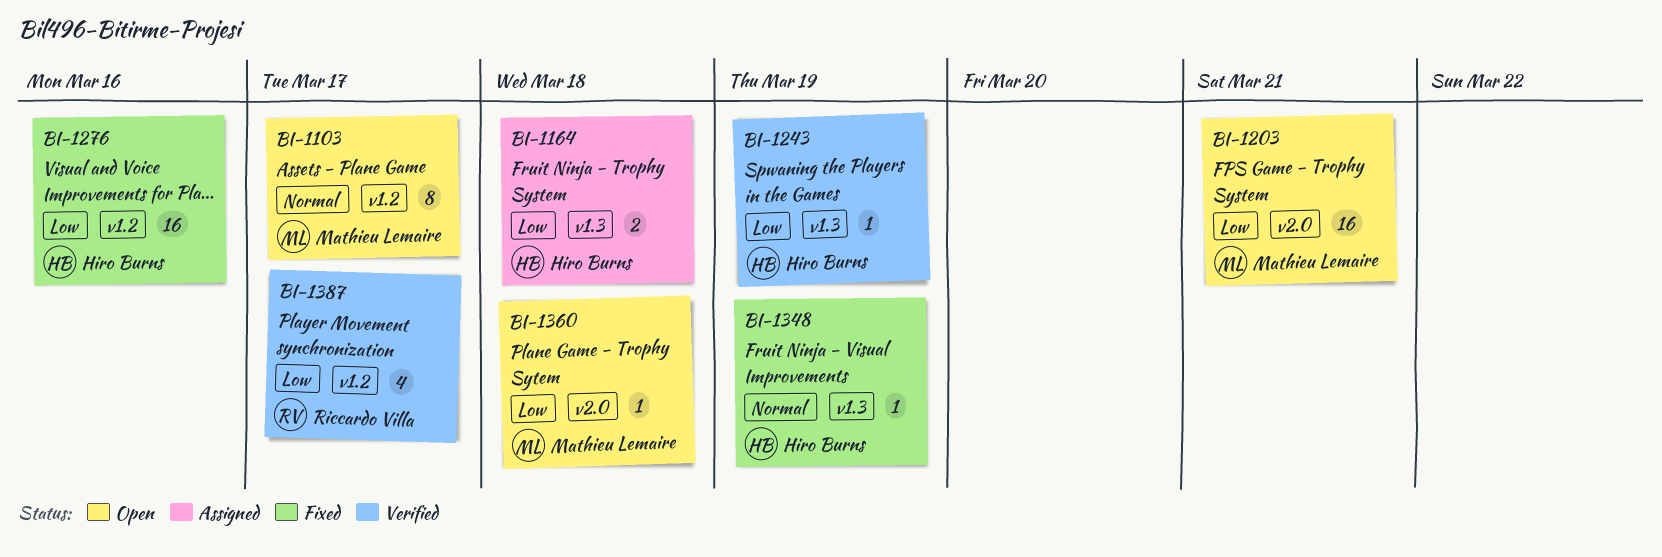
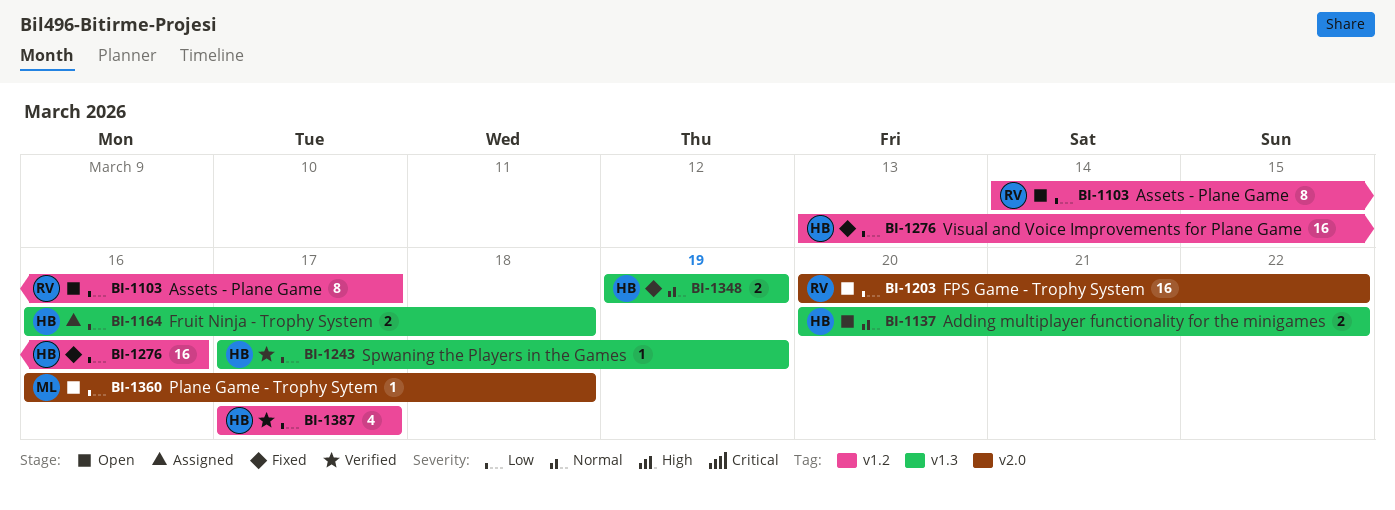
BI-1103, owner: Mathieu Lemaire -> Riccardo Villa
BI-1103, priority: Normal -> Low
BI-1137: none -> present
BI-1203, owner: Mathieu Lemaire -> Riccardo Villa
BI-1203, due: Mar 21 -> Mar 22
BI-1348, estimate: 1 -> 2
BI-1387, owner: Riccardo Villa -> Hiro Burns

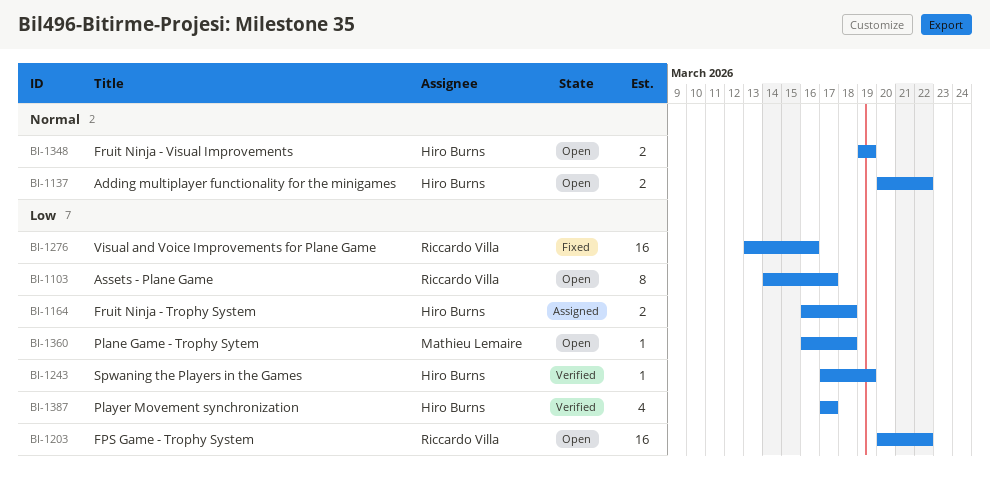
BI-1276, owner: Hiro Burns -> Riccardo Villa
BI-1348, status: Fixed -> Open

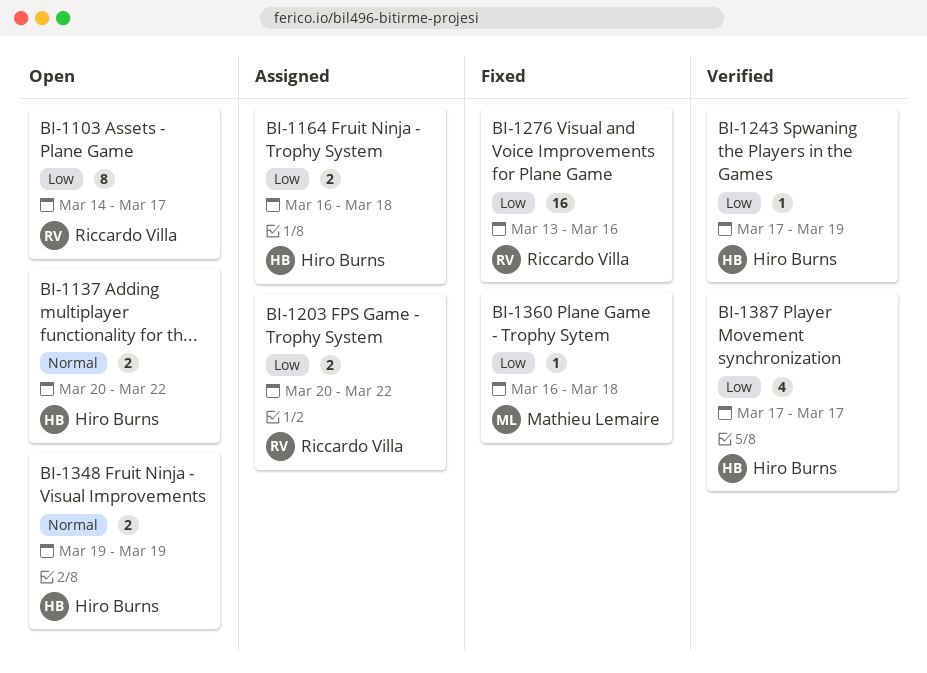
BI-1203, status: Open -> Assigned
BI-1203, estimate: 16 -> 2
BI-1360, status: Open -> Fixed

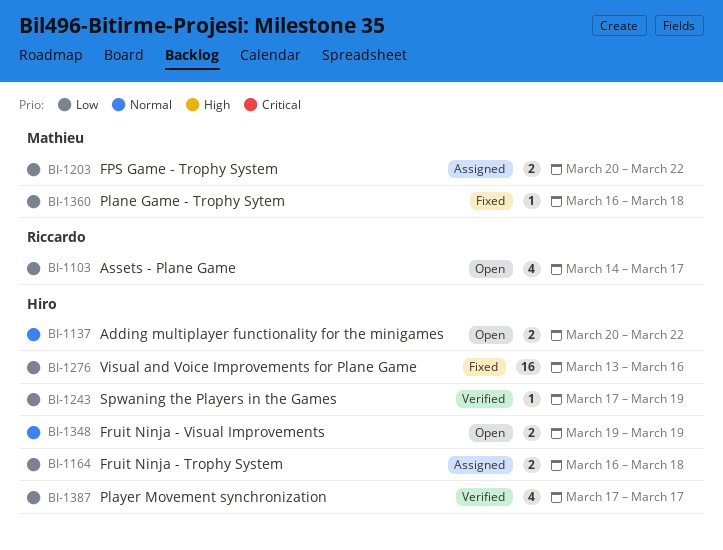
BI-1103, estimate: 8 -> 4
BI-1203, owner: Riccardo Villa -> Mathieu Lemaire
BI-1276, owner: Riccardo Villa -> Hiro Burns

